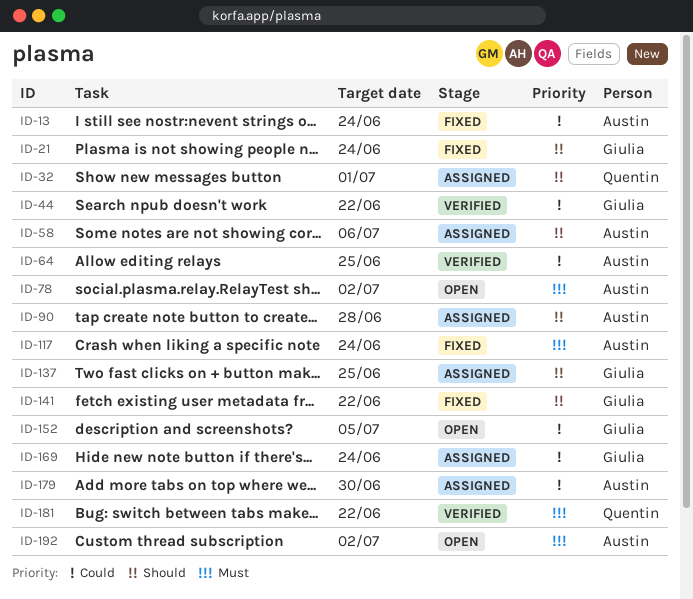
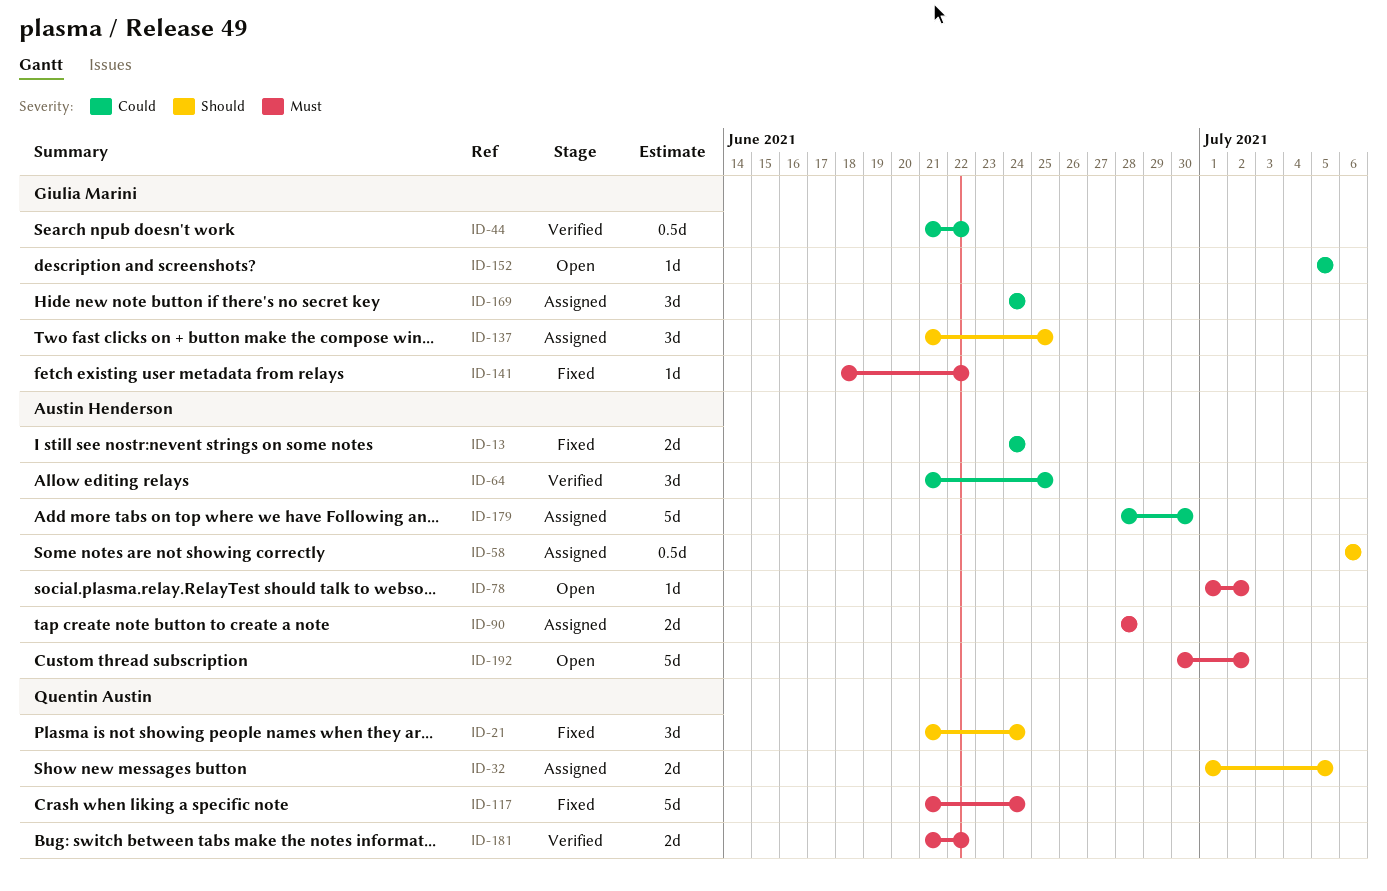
ID-21, owner: Giulia Marini -> Quentin Austin
ID-32, due: Jul 1 -> Jul 5
ID-90, priority: Should -> Must
ID-117, owner: Austin Henderson -> Quentin Austin
ID-141, priority: Should -> Must

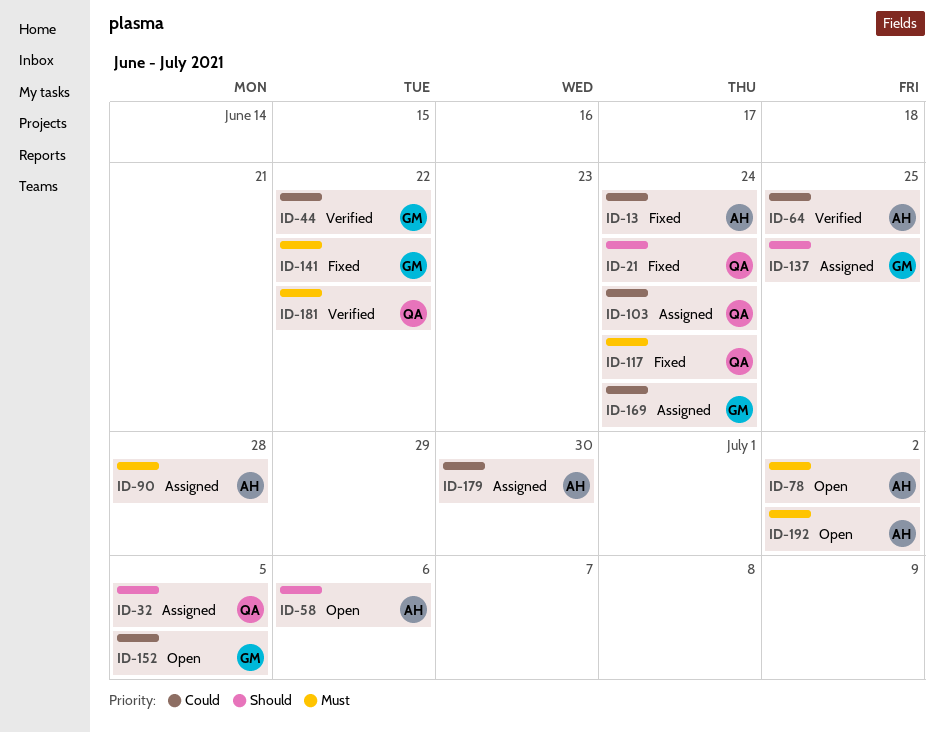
ID-58, status: Assigned -> Open
ID-103: none -> present

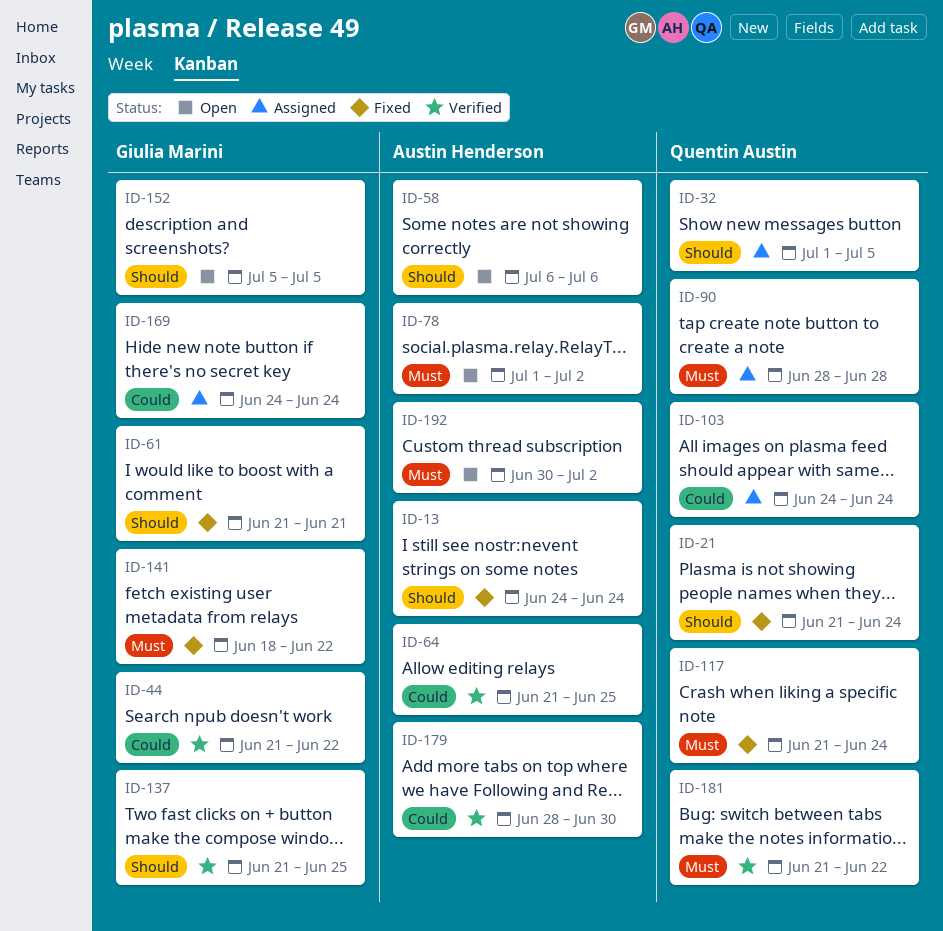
ID-13, priority: Could -> Should
ID-61: none -> present
ID-90, owner: Austin Henderson -> Quentin Austin
ID-137, status: Assigned -> Verified
ID-152, priority: Could -> Should
ID-179, status: Assigned -> Verified

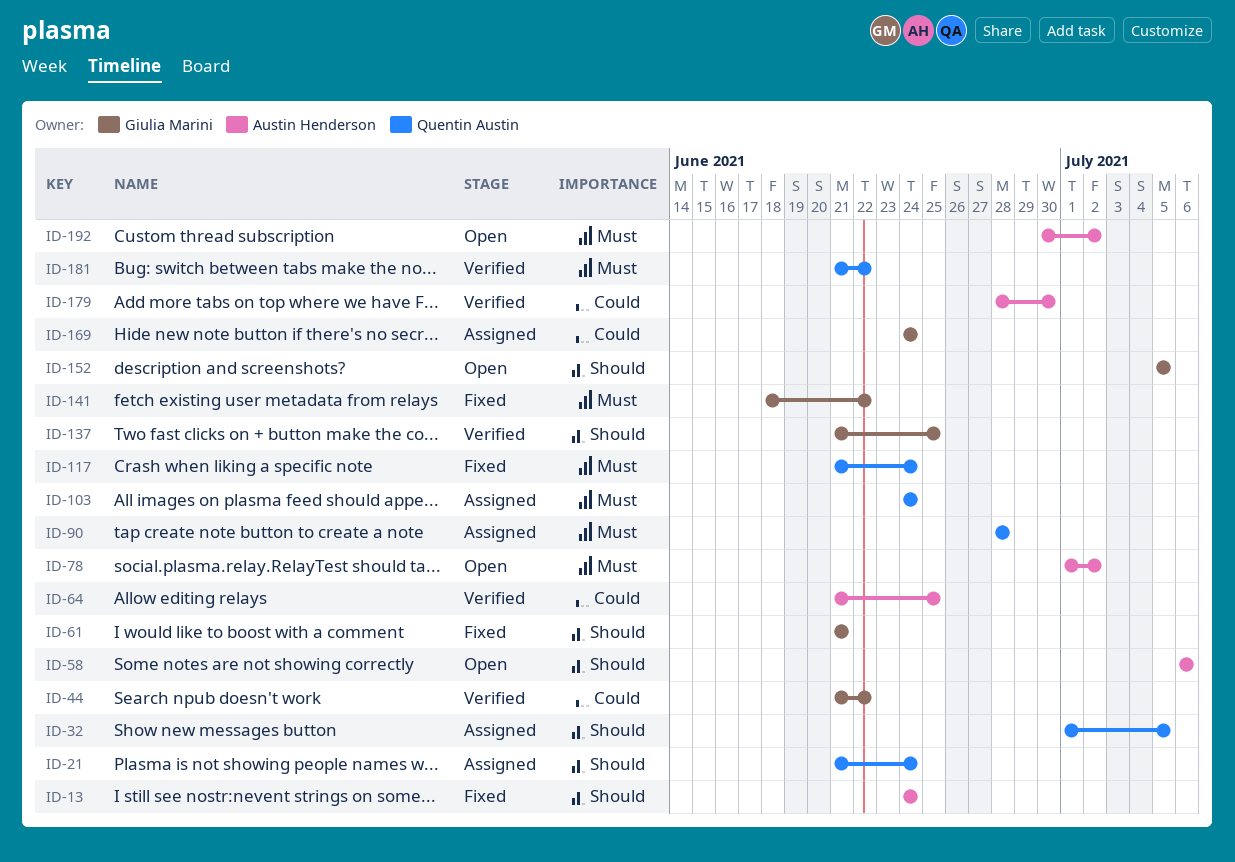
ID-21, status: Fixed -> Assigned
ID-103, priority: Could -> Must

